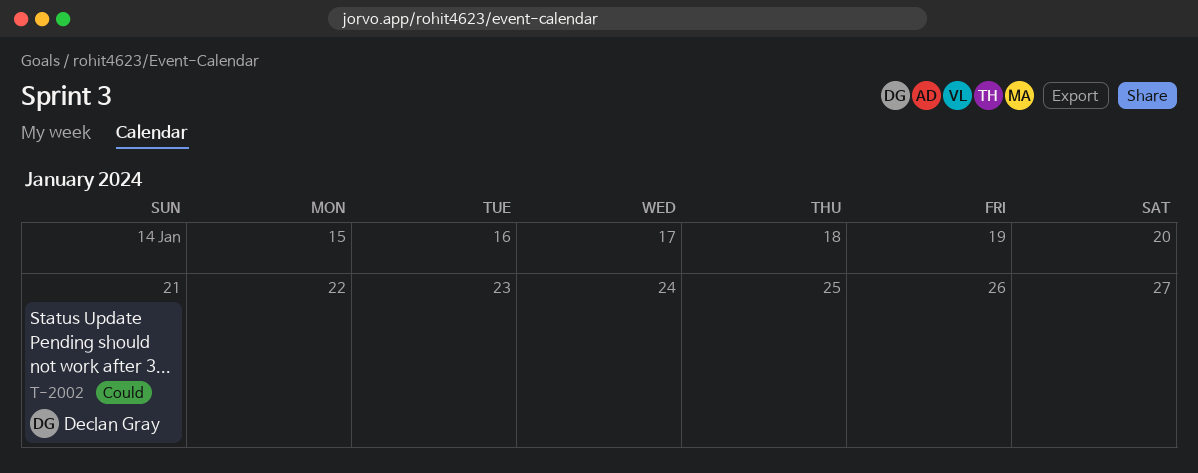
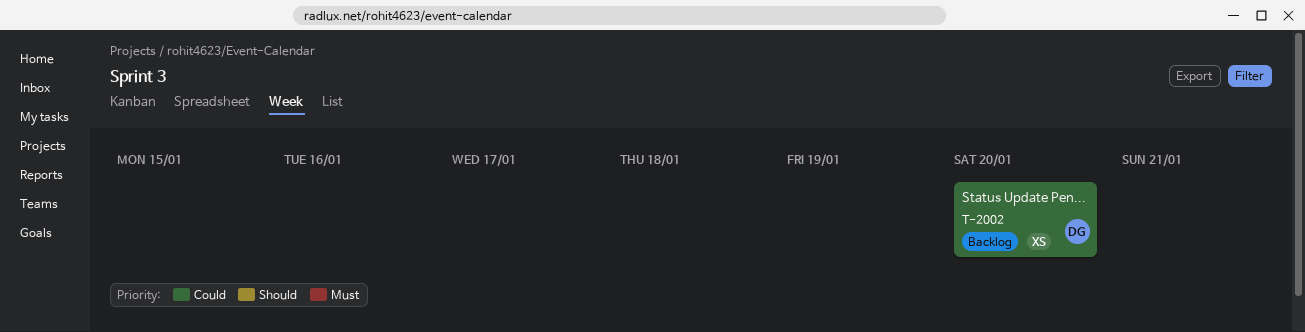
T-2002, due: Jan 21 -> Jan 20

